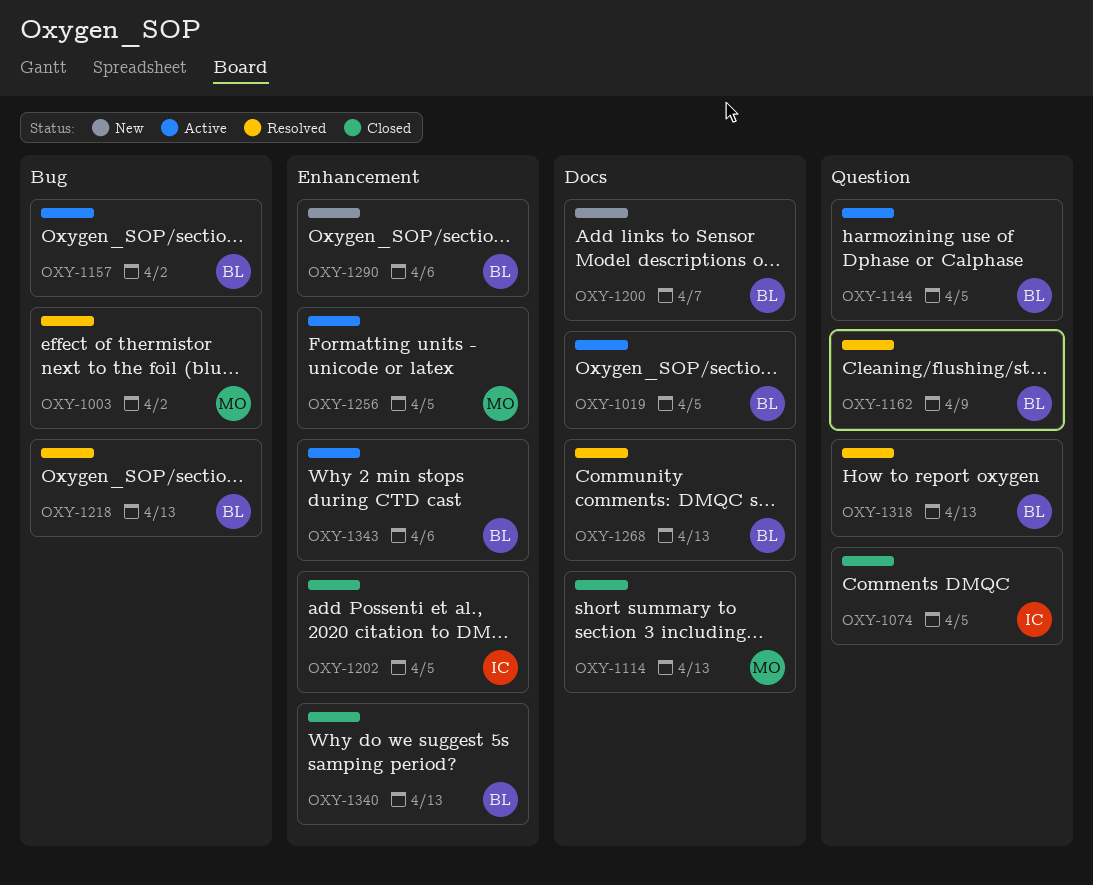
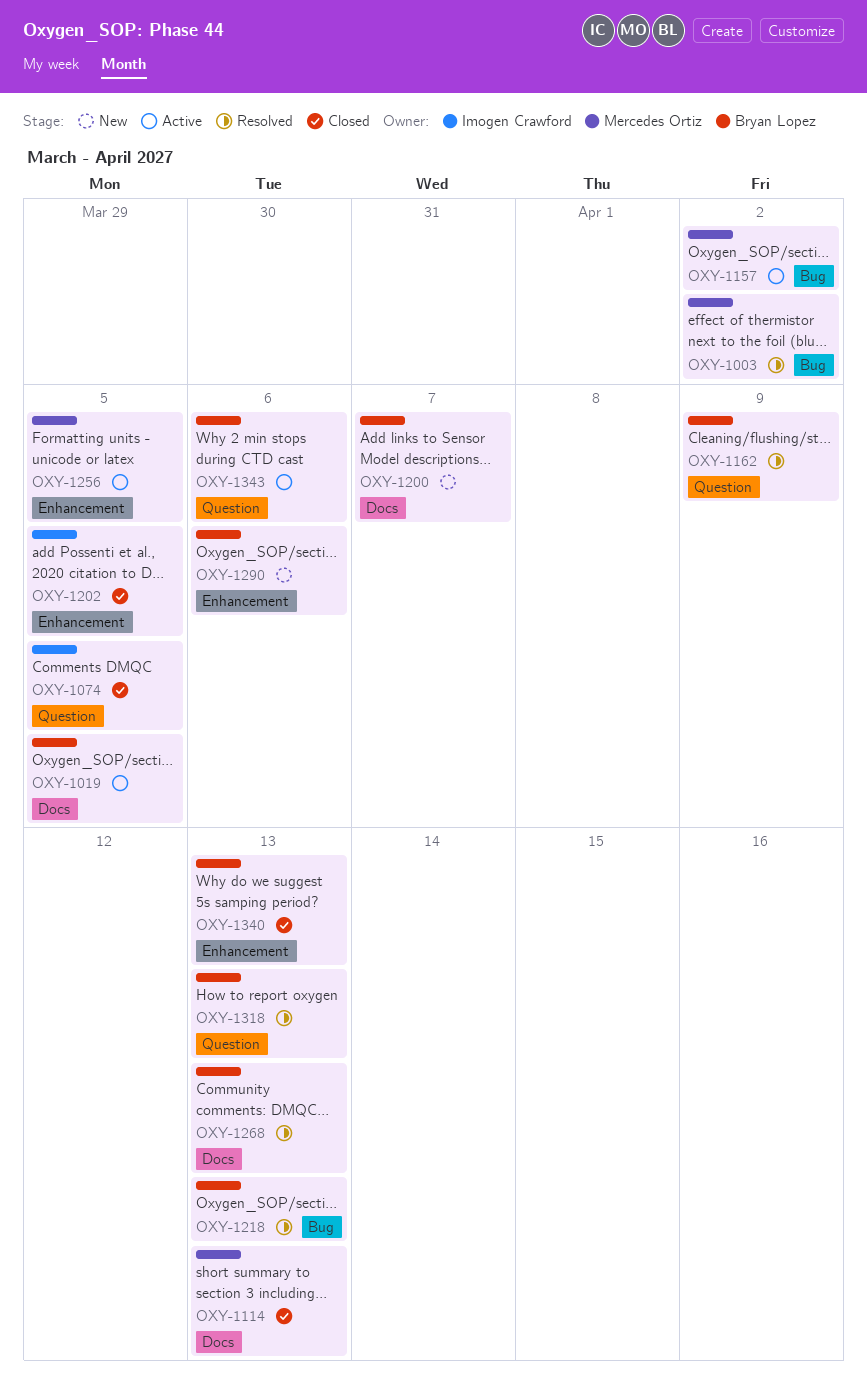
OXY-1144: present -> none
OXY-1157, owner: Bryan Lopez -> Mercedes Ortiz
OXY-1343, label: Enhancement -> Question

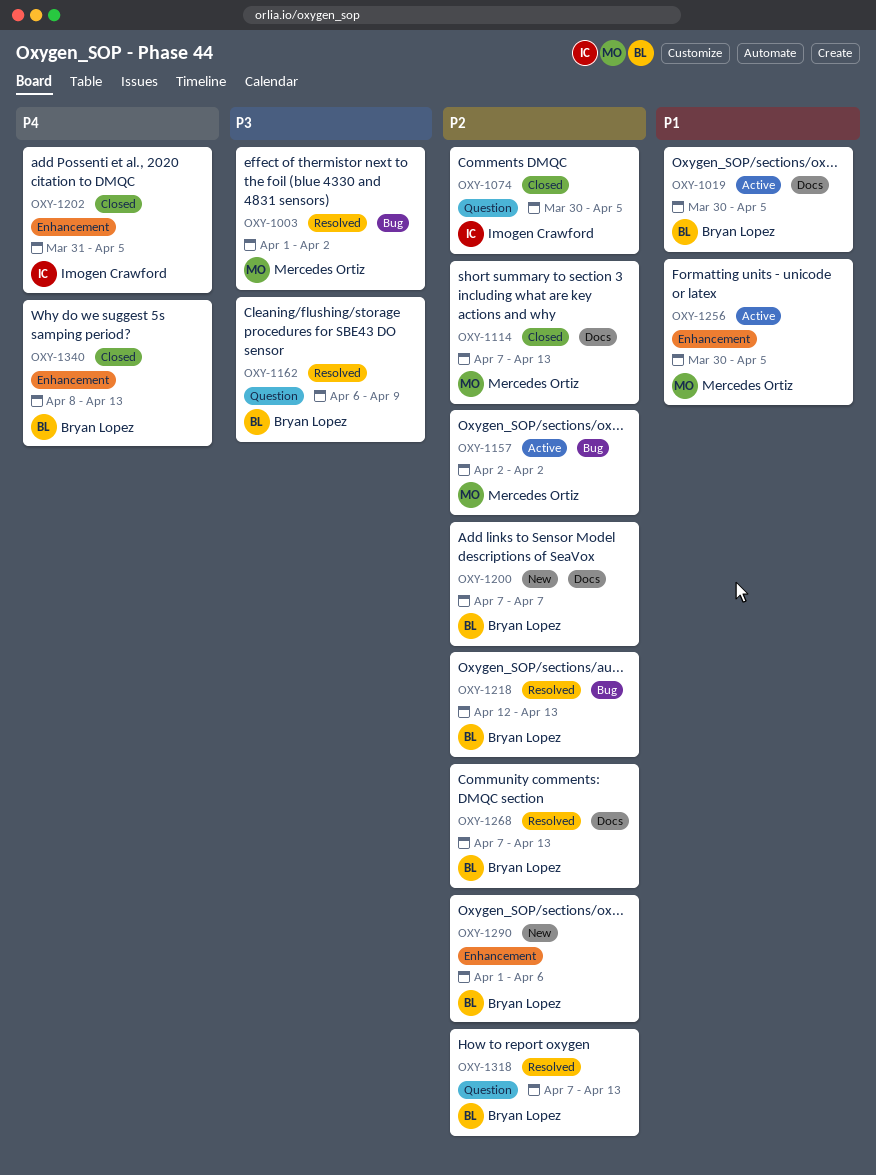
OXY-1343: present -> none

